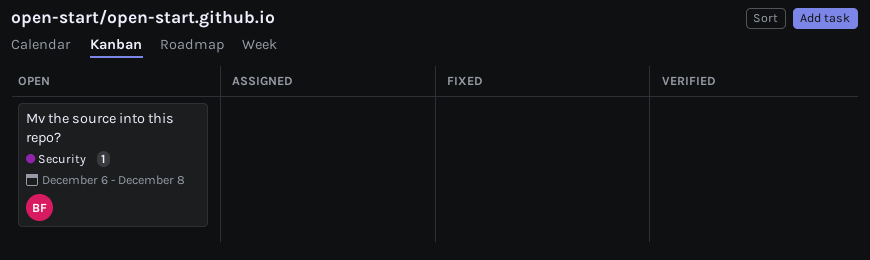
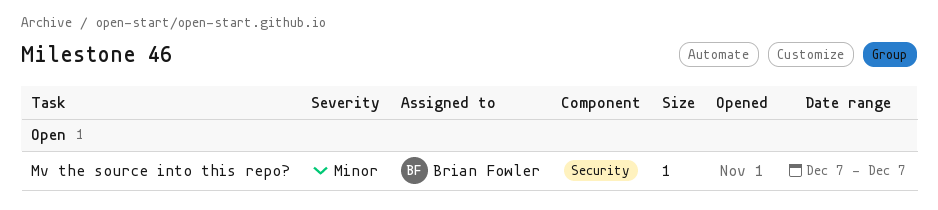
Mv the source into this repo?, start: Dec 6 -> Dec 7
Mv the source into this repo?, due: Dec 8 -> Dec 7

